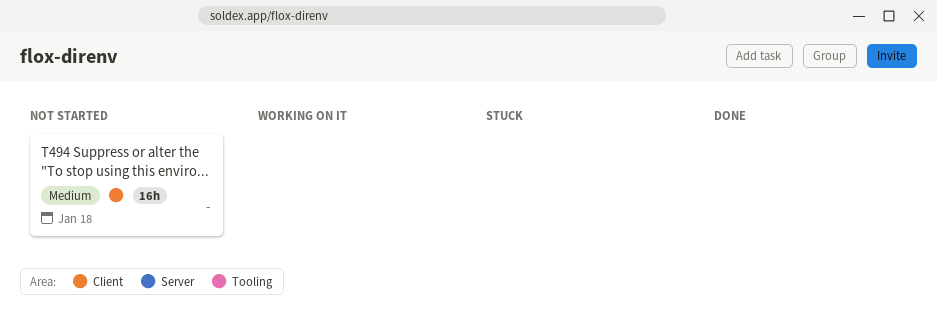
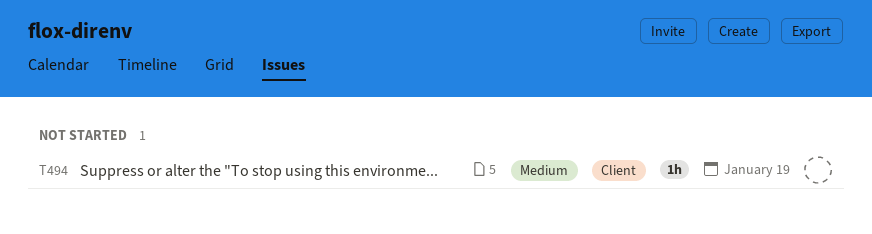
T494, estimate: 16h -> 1h
T494, due: Jan 18 -> Jan 19

